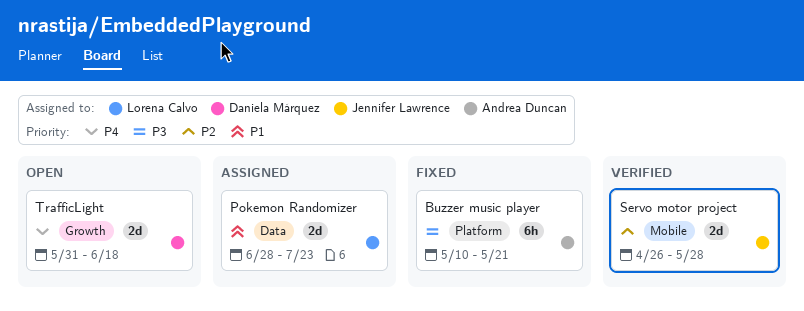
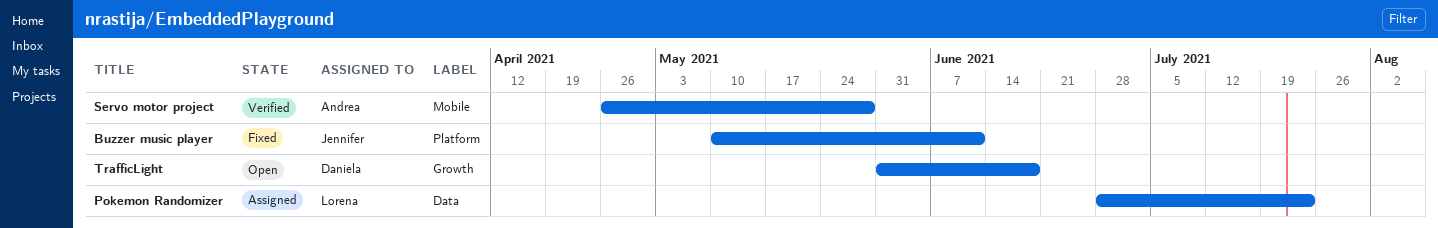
Buzzer music player, owner: Andrea Duncan -> Jennifer Lawrence
Buzzer music player, due: May 21 -> Jun 11
Servo motor project, owner: Jennifer Lawrence -> Andrea Duncan

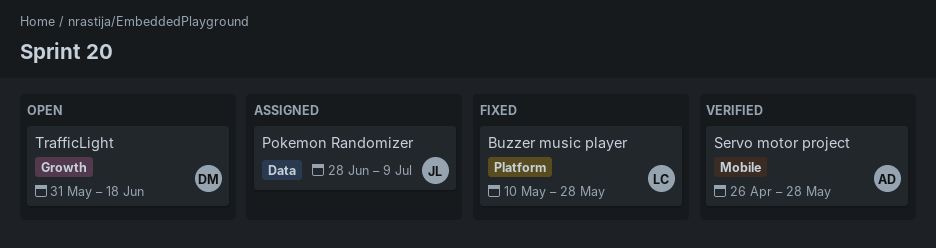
Buzzer music player, owner: Jennifer -> Lorena
Buzzer music player, due: Jun 11 -> May 28
Pokemon Randomizer, owner: Lorena -> Jennifer
Pokemon Randomizer, due: Jul 23 -> Jul 9

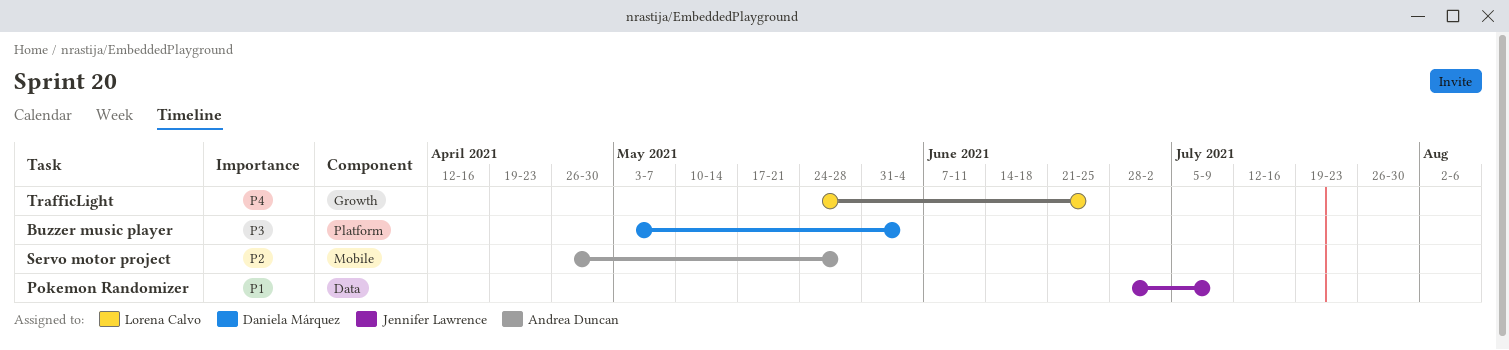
Buzzer music player, owner: Lorena Calvo -> Daniela Márquez
Buzzer music player, start: May 10 -> May 3
Buzzer music player, due: May 28 -> Jun 4
TrafficLight, owner: Daniela Márquez -> Lorena Calvo
TrafficLight, start: May 31 -> May 24
TrafficLight, due: Jun 18 -> Jun 25

